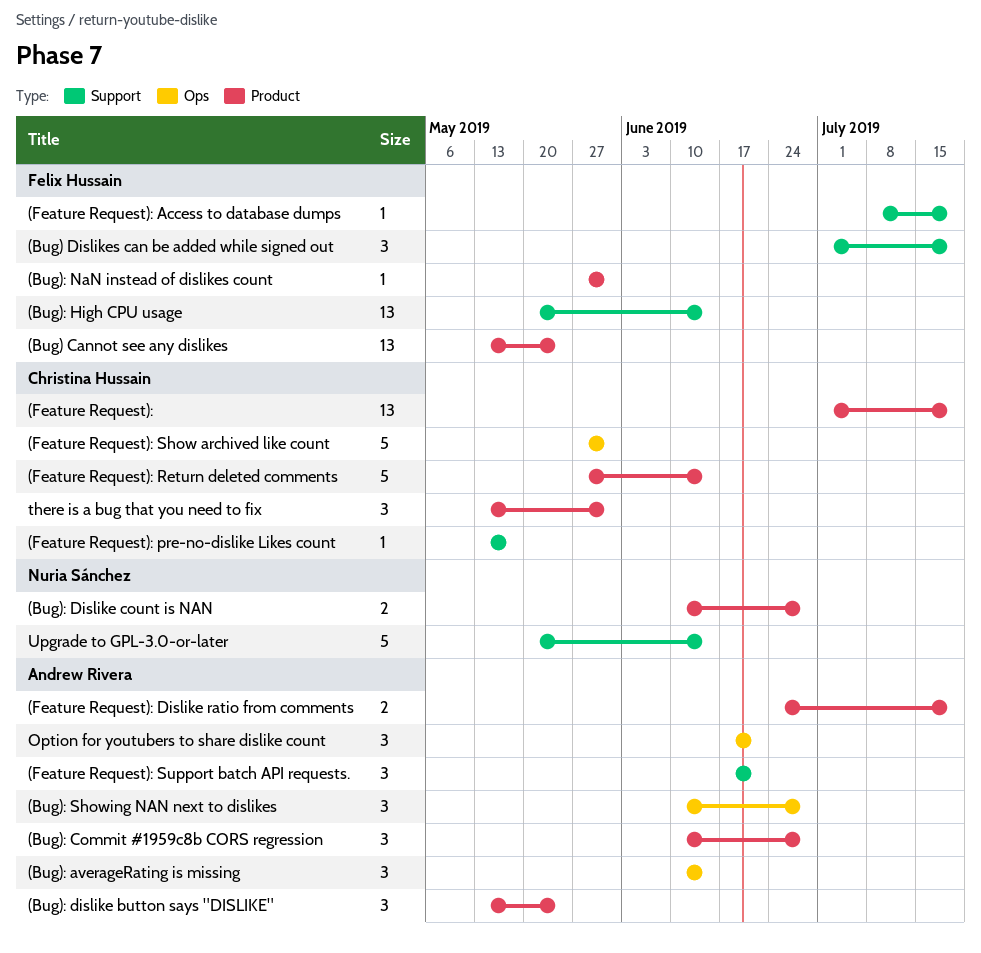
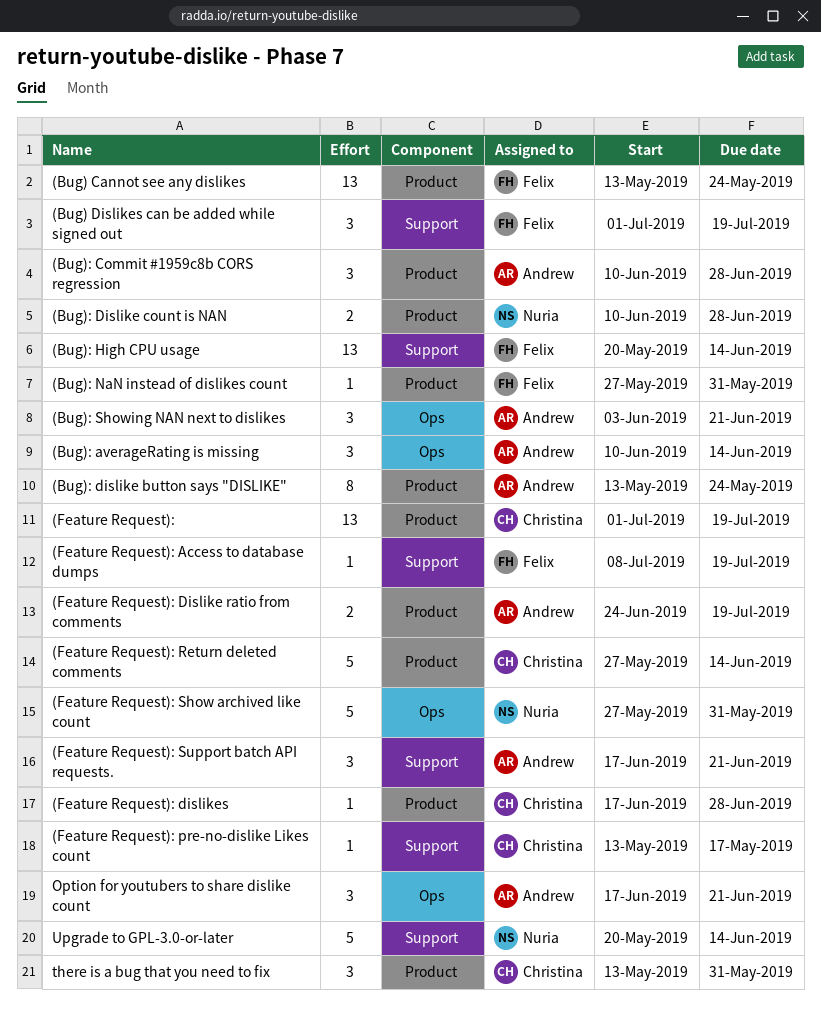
(Bug): dislike button says "DISLIKE", estimate: 3 -> 8
(Bug): Showing NAN next to dislikes, start: Jun 10 -> Jun 3
(Bug): Showing NAN next to dislikes, due: Jun 28 -> Jun 21
(Feature Request): dislikes: none -> present
(Feature Request): Show archived like count, owner: Christina Hussain -> Nuria Sánchez

